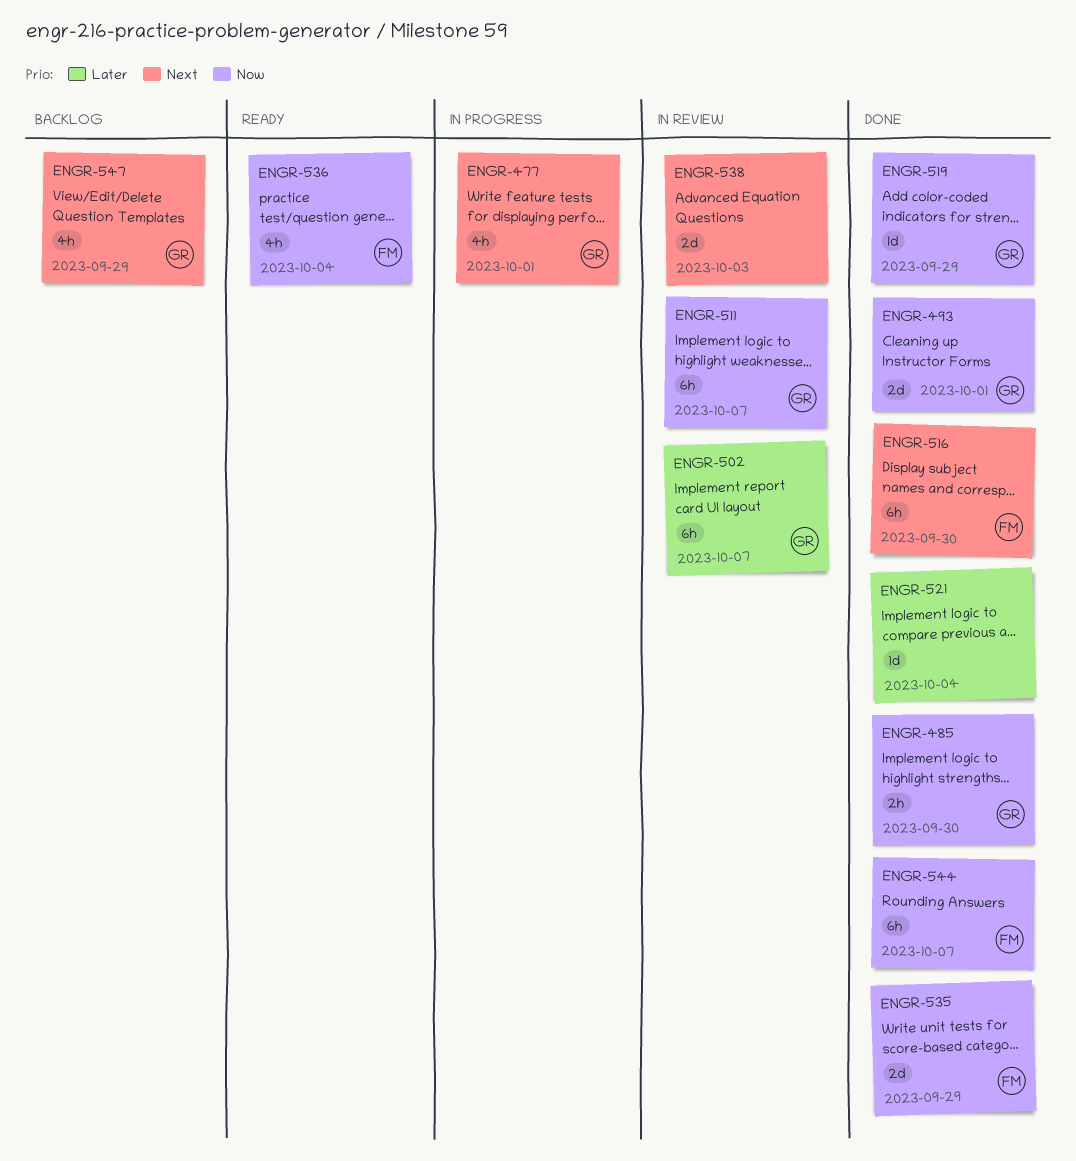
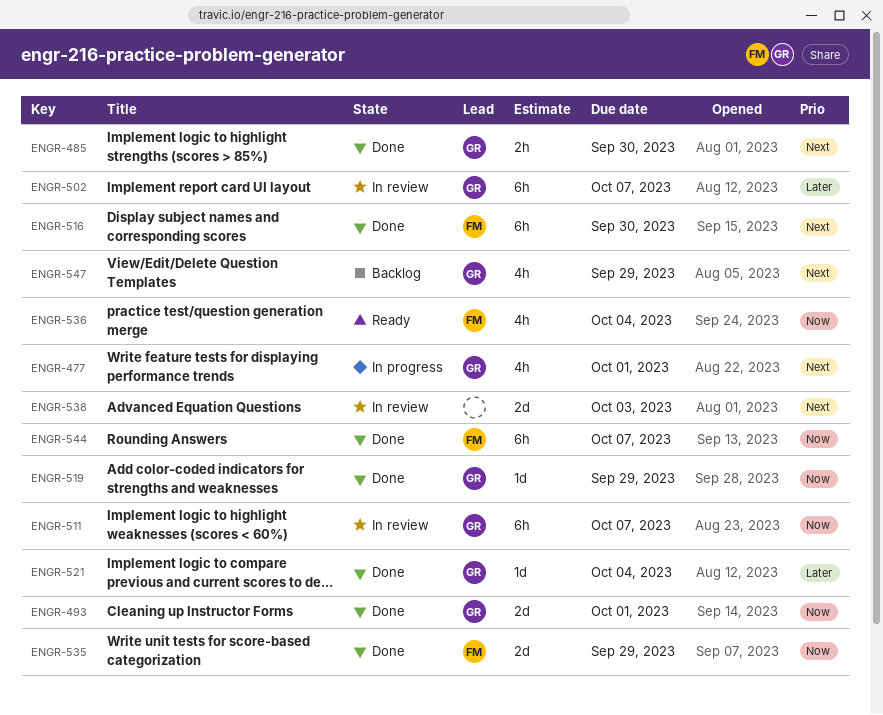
ENGR-485, priority: Now -> Next
ENGR-521, owner: none -> GR

